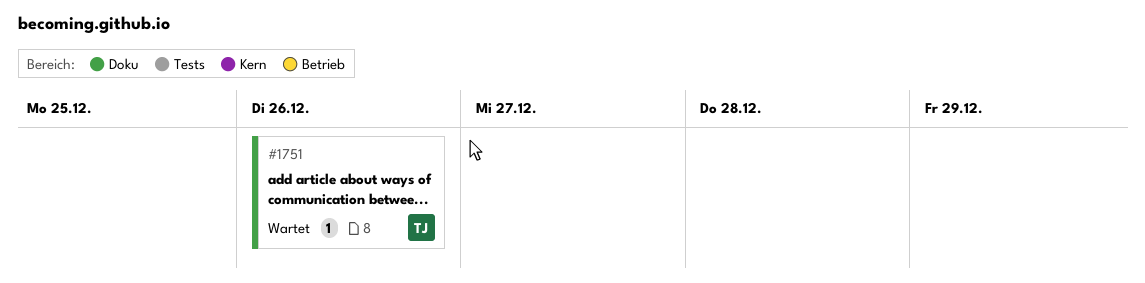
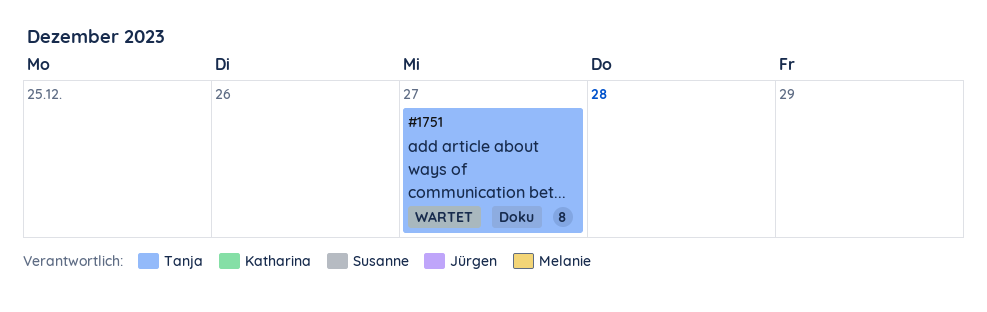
#1751, estimate: 1 -> 8
#1751, due: Dec 26 -> Dec 27

